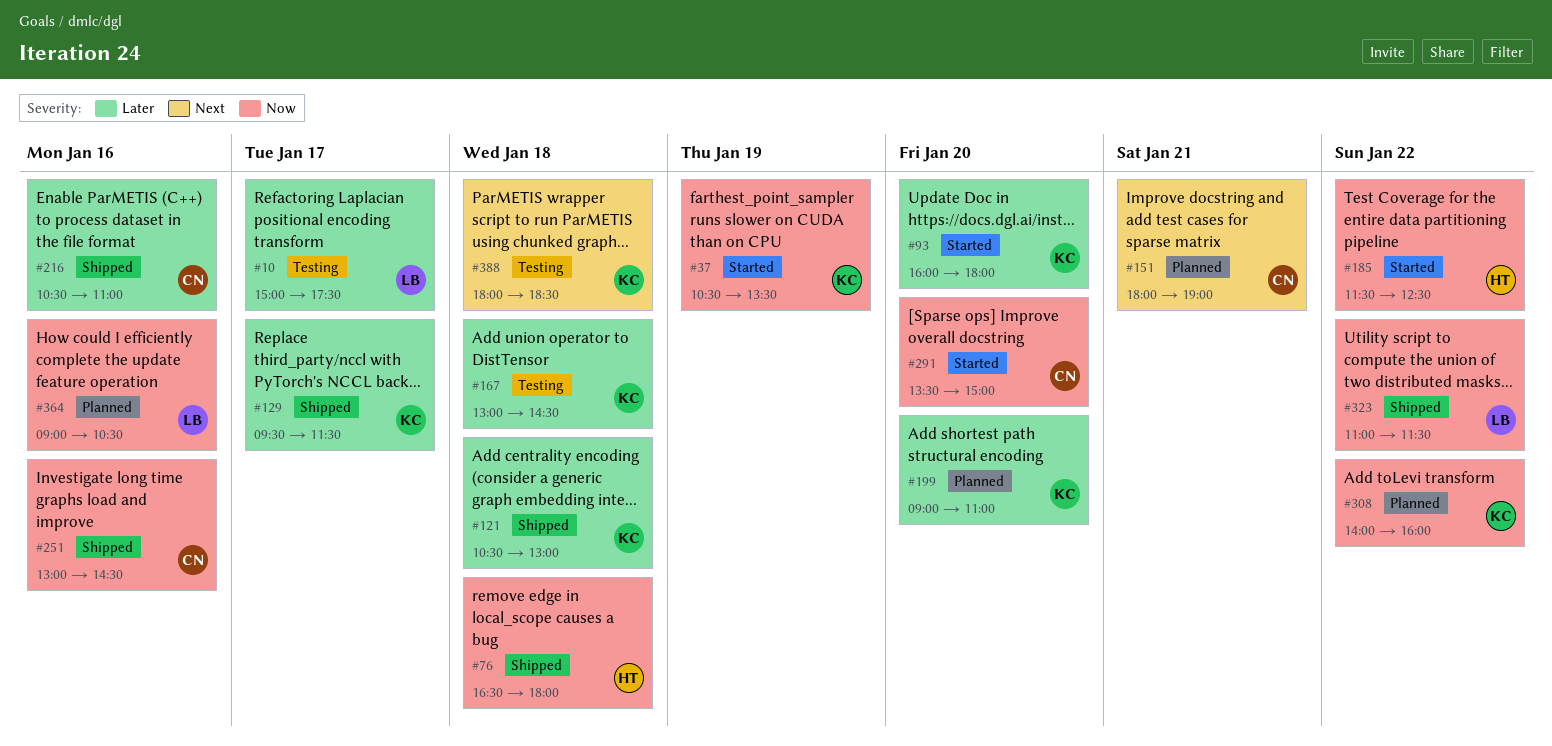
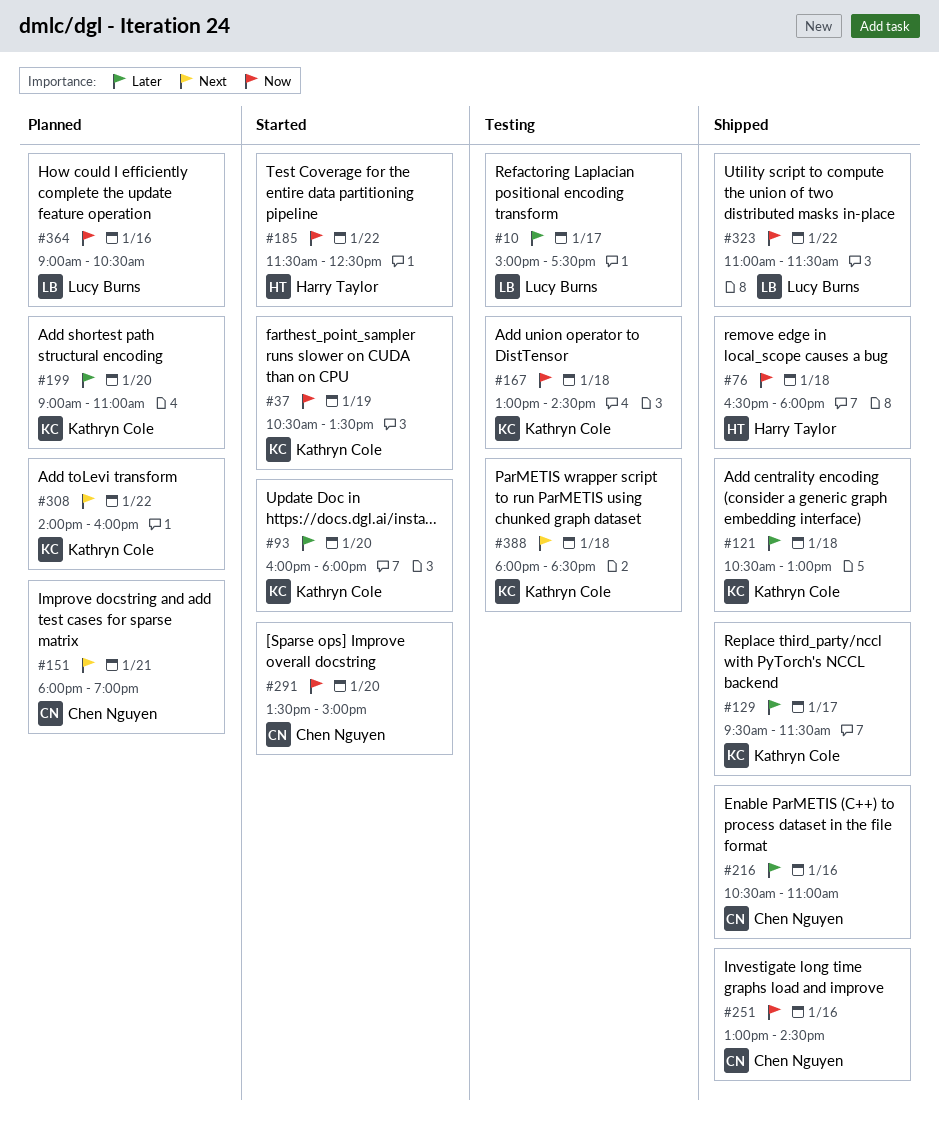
#167, priority: Later -> Now
#308, priority: Now -> Next

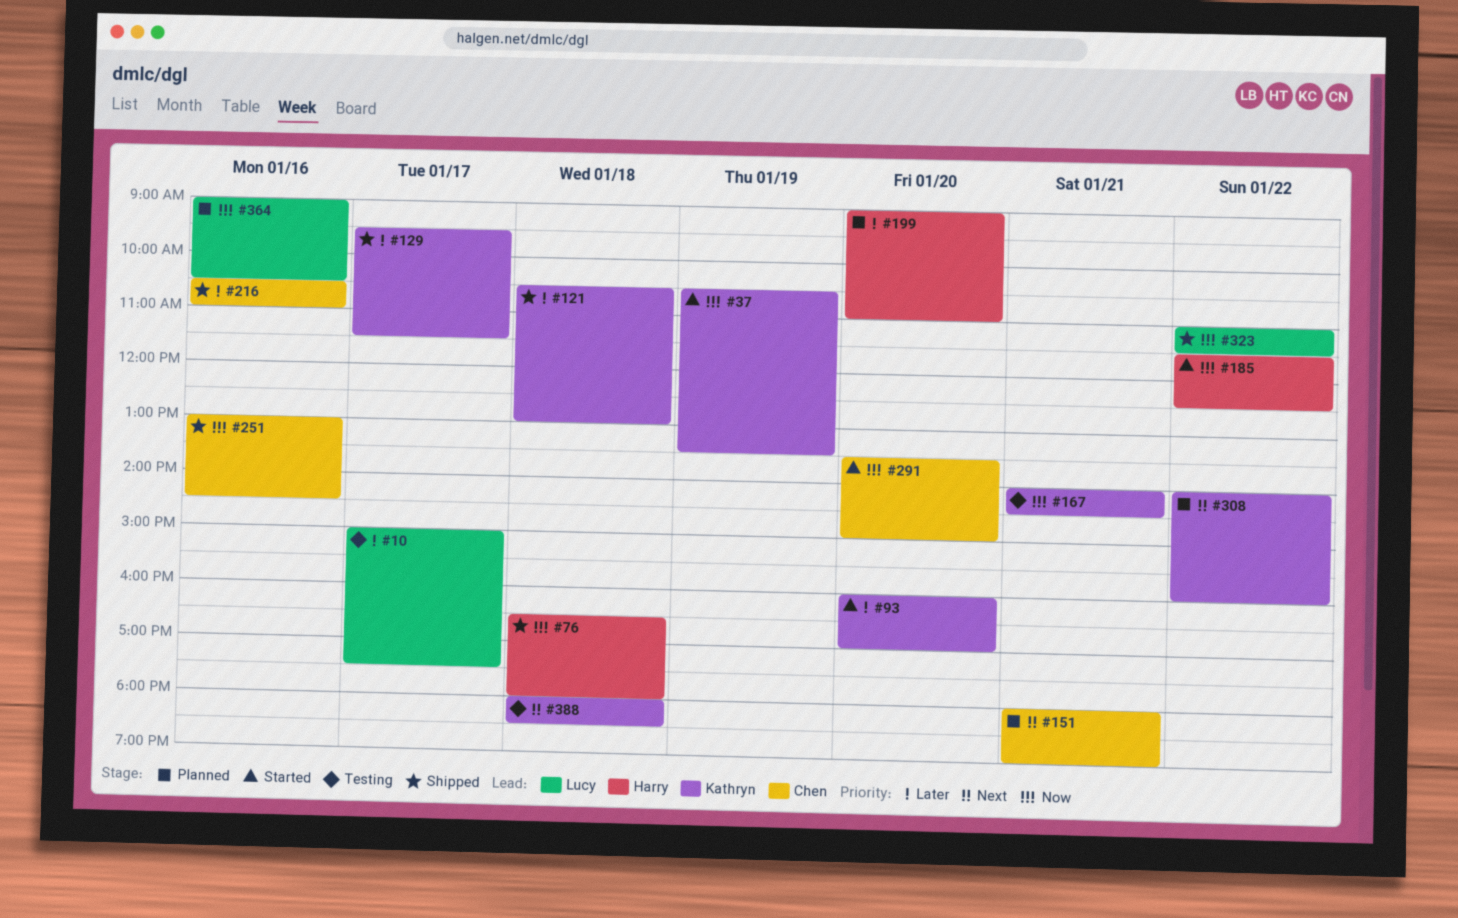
#93, ends: 18:00 -> 17:00
#167, day: Jan 18 -> Jan 21
#167, begins: 13:00 -> 14:00
#199, owner: Kathryn Cole -> Harry Taylor

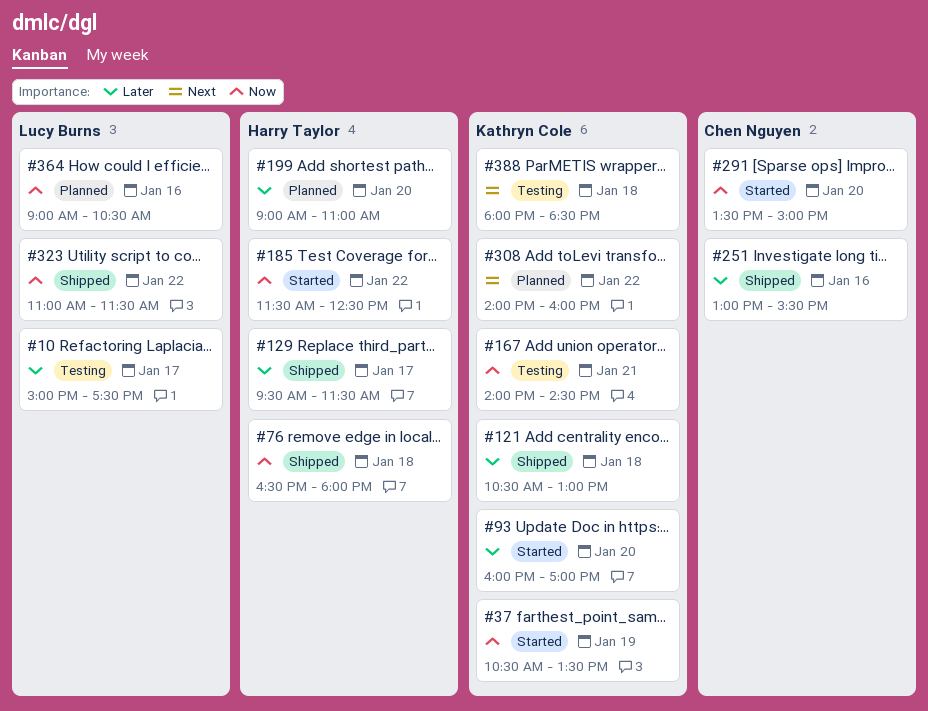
#129, owner: Kathryn Cole -> Harry Taylor
#151: present -> none
#216: present -> none
#251, priority: Now -> Later
#251, ends: 14:30 -> 15:30

